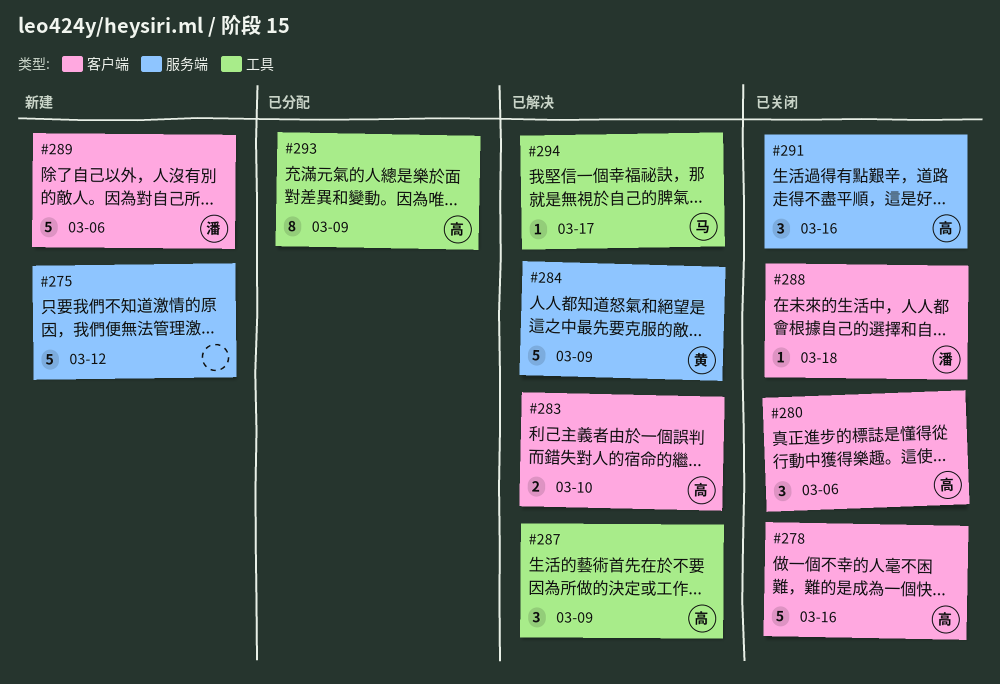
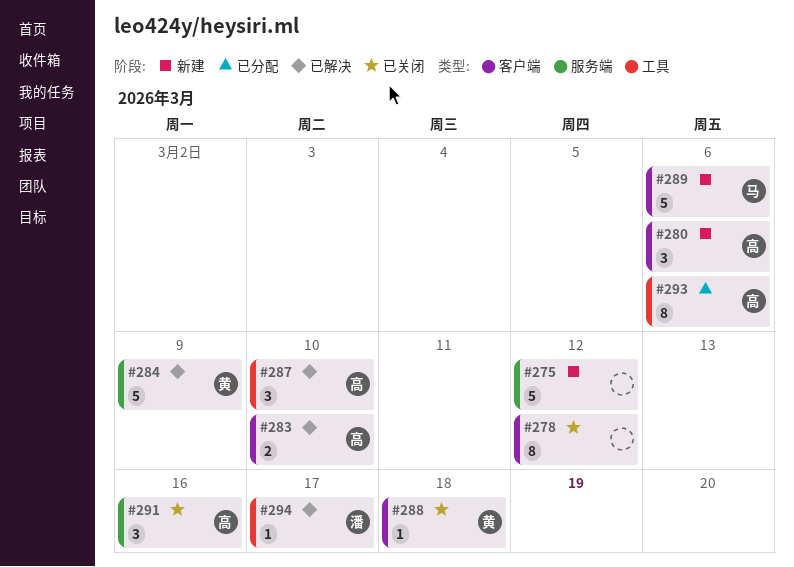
#278, owner: 高 -> none
#278, estimate: 5 -> 8
#278, due: Mar 16 -> Mar 12
#280, status: 已关闭 -> 新建
#287, due: Mar 9 -> Mar 10
#288, owner: 潘 -> 黄
#289, owner: 潘 -> 马
#293, due: Mar 9 -> Mar 6
#294, owner: 马 -> 潘

